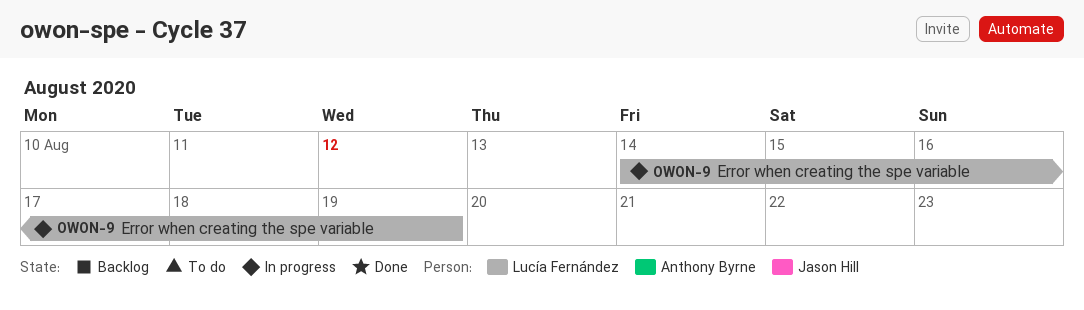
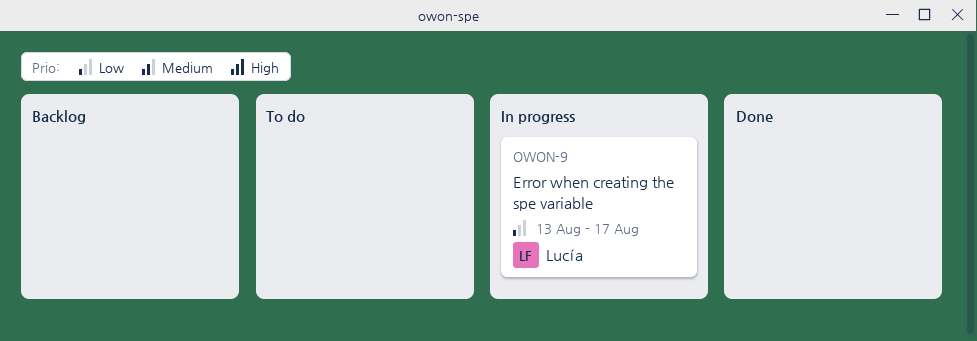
OWON-9, start: Aug 14 -> Aug 13
OWON-9, due: Aug 19 -> Aug 17

